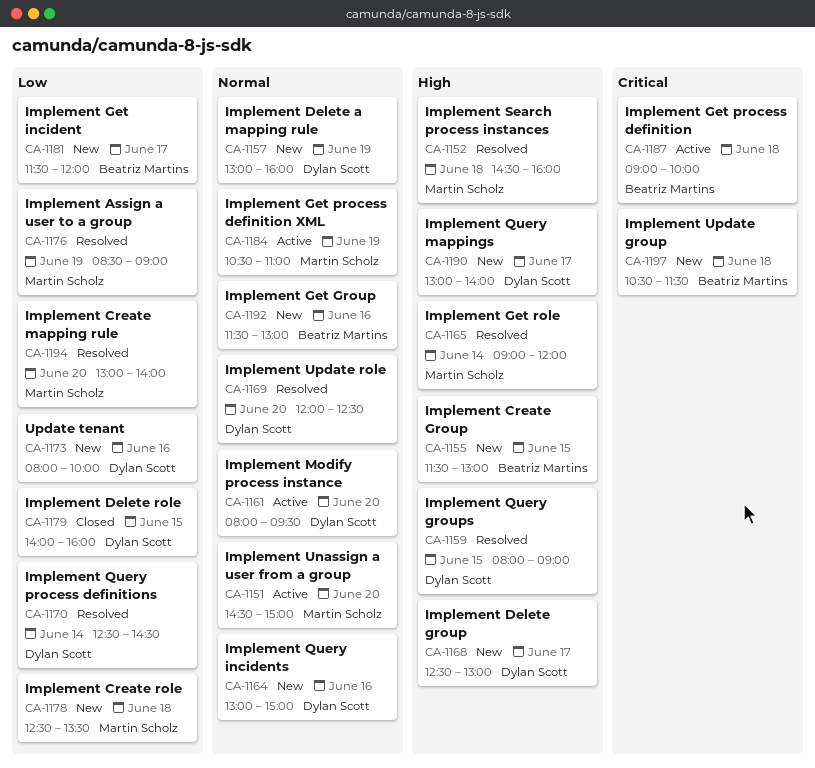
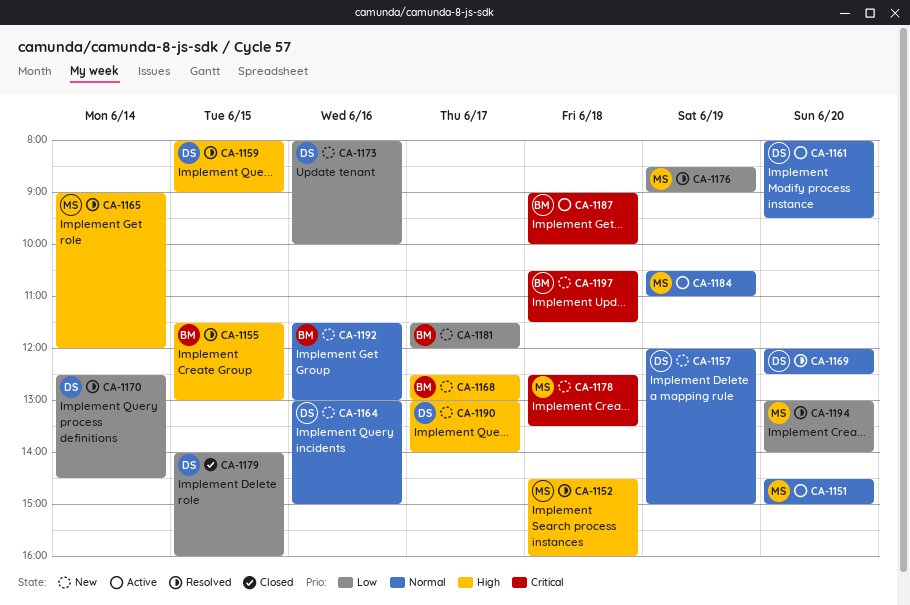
CA-1155, status: New -> Resolved
CA-1157, begins: 13:00 -> 12:00
CA-1157, ends: 16:00 -> 15:00
CA-1168, owner: Dylan Scott -> Beatriz Martins
CA-1178, priority: Low -> Critical

